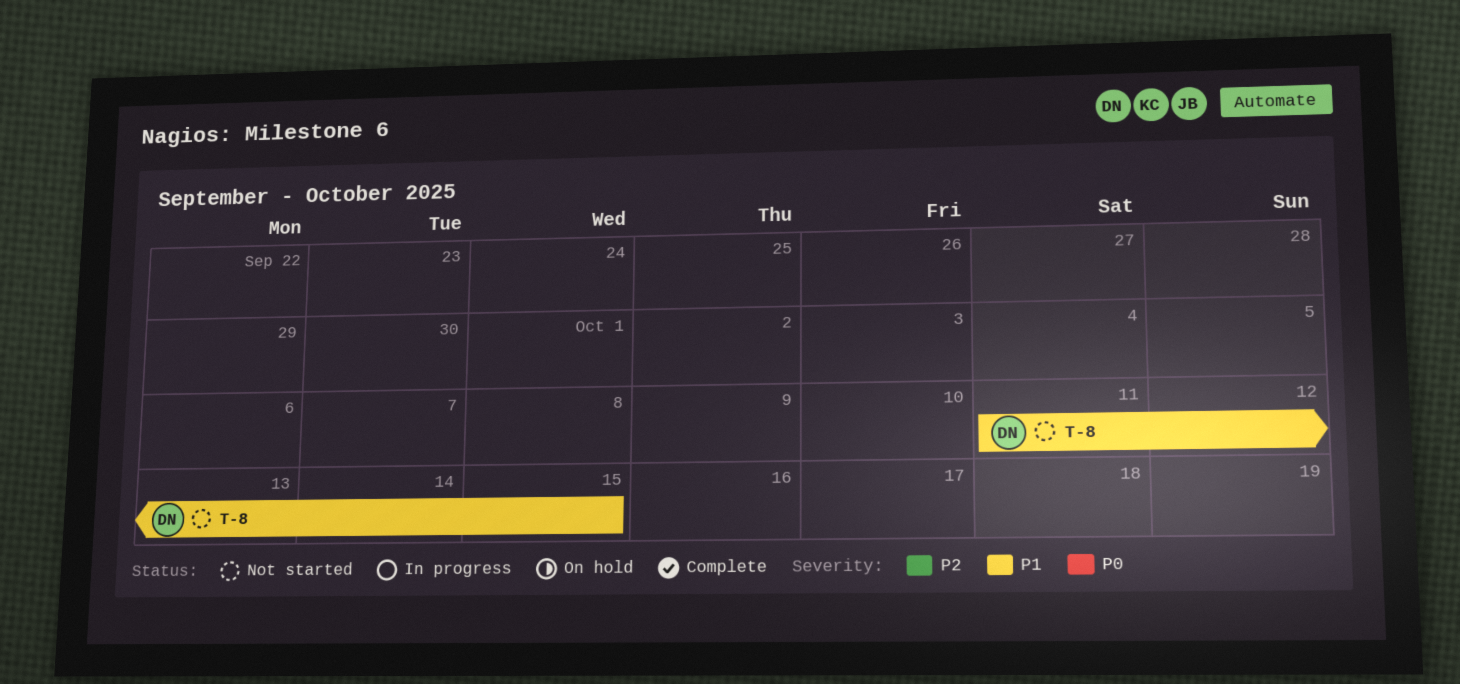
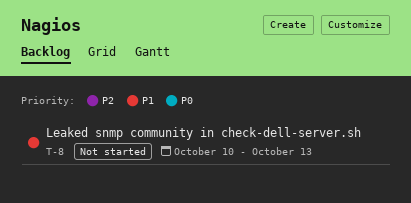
T-8, start: Oct 11 -> Oct 10
T-8, due: Oct 15 -> Oct 13

